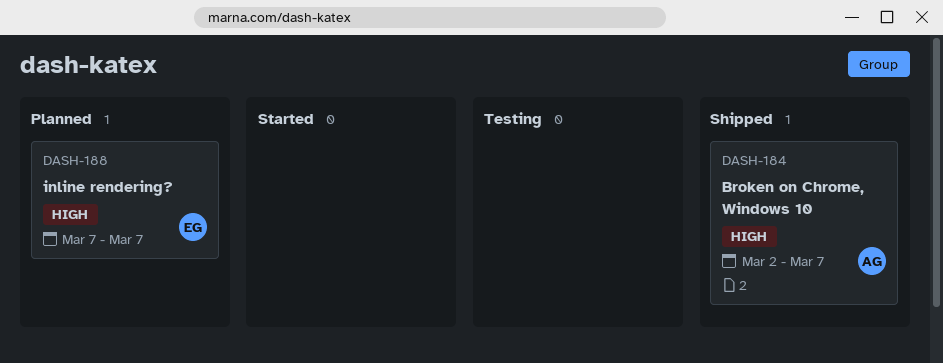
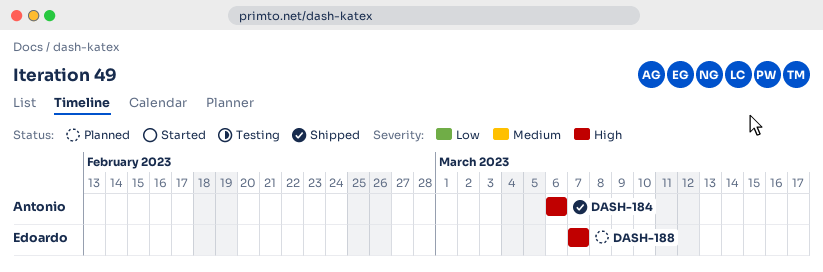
DASH-184, start: Mar 2 -> Mar 6
DASH-184, due: Mar 7 -> Mar 6

